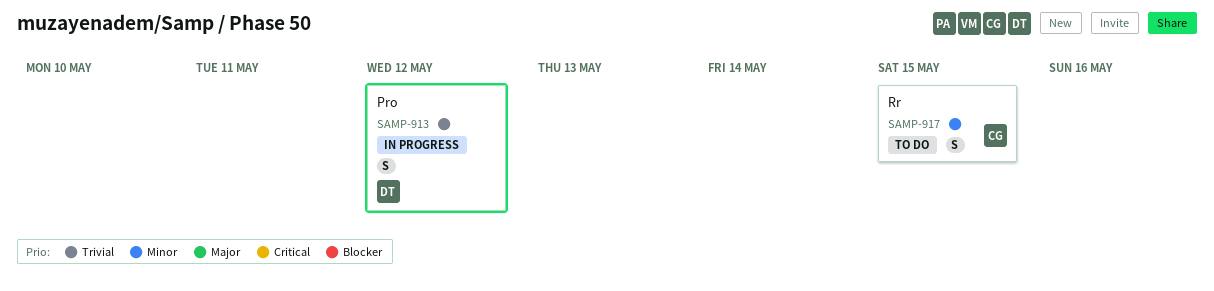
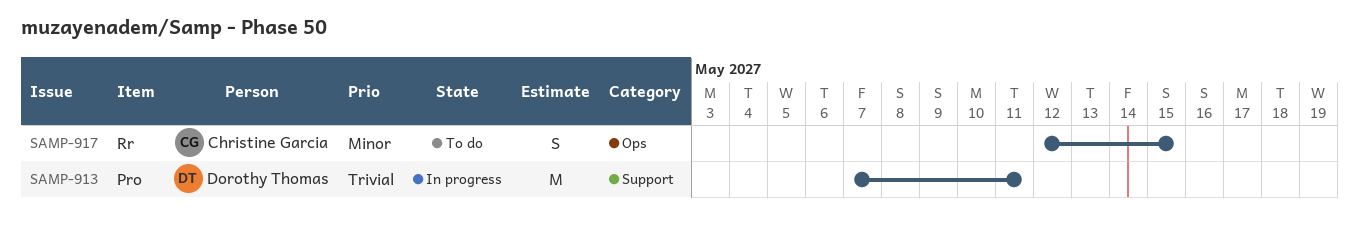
SAMP-913, estimate: S -> M
SAMP-913, due: May 12 -> May 11

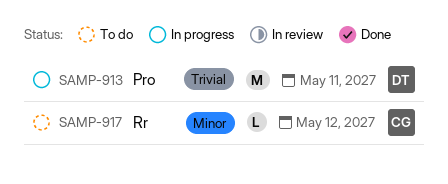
SAMP-917, estimate: S -> L
SAMP-917, due: May 15 -> May 12

